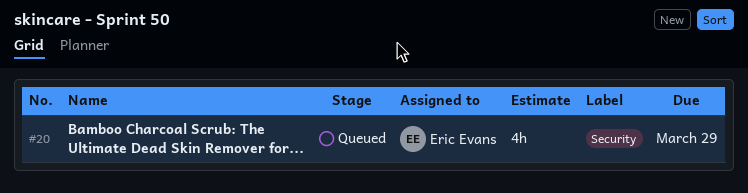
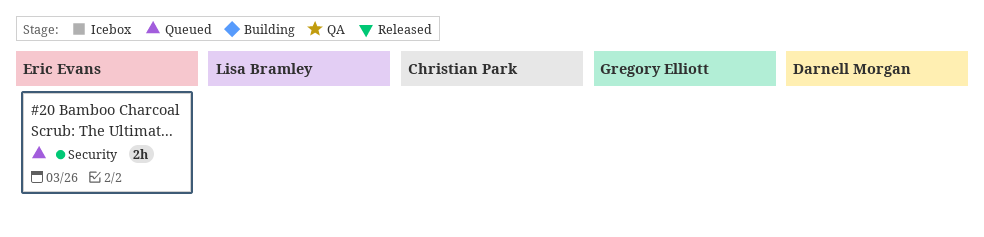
#20, estimate: 4h -> 2h
#20, due: Mar 29 -> Mar 26

